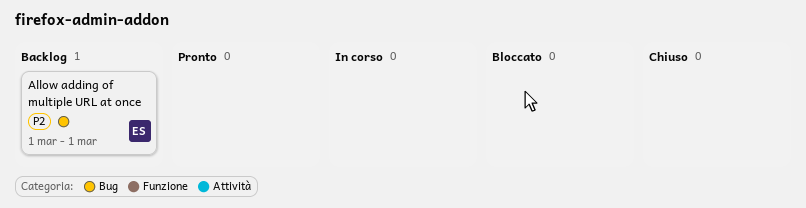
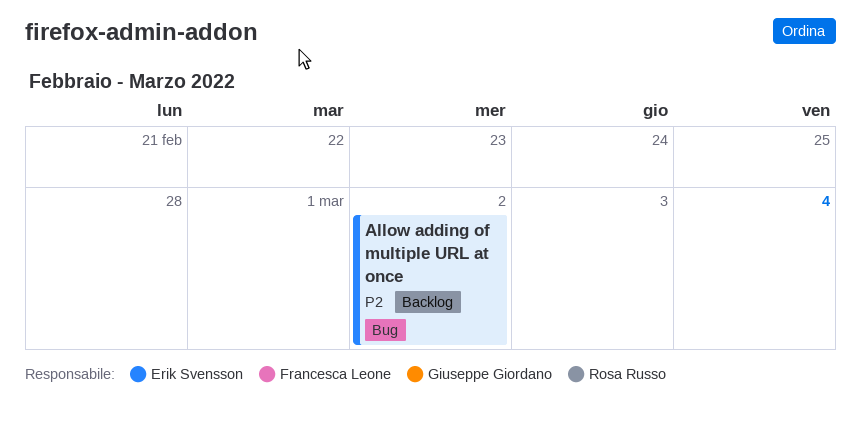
Allow adding of multiple URL at once, due: Mar 1 -> Mar 2

